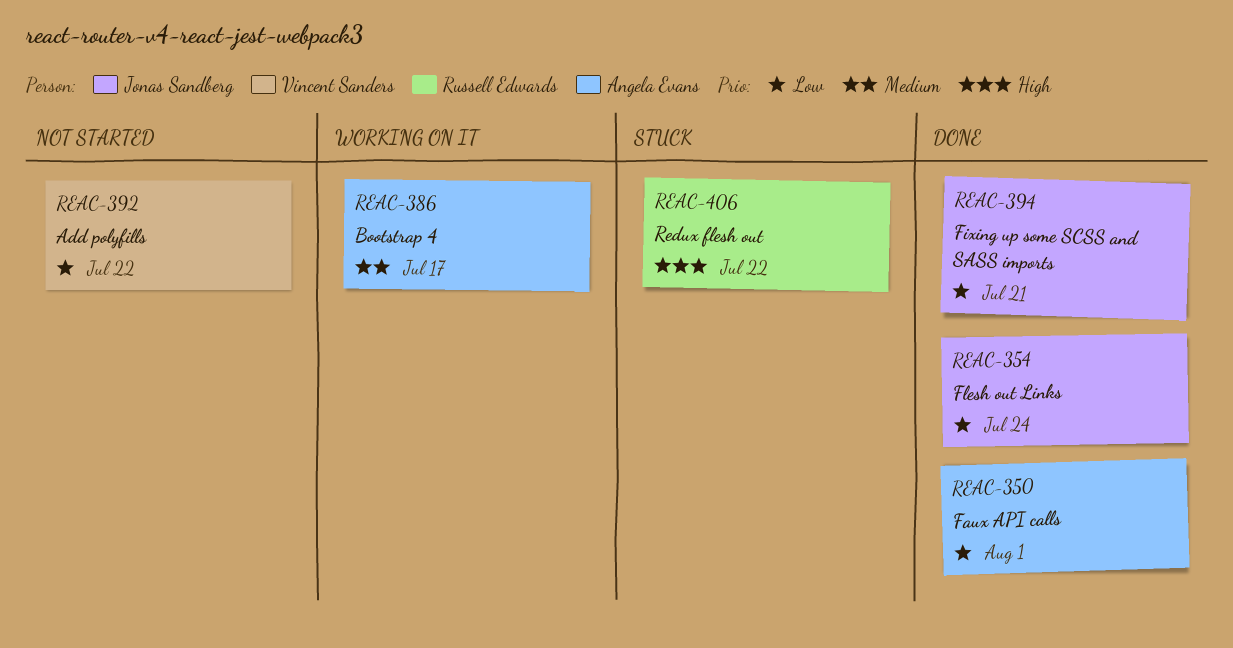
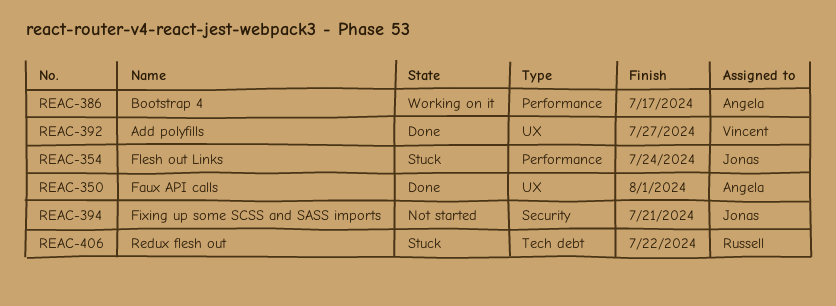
REAC-354, status: Done -> Stuck
REAC-392, status: Not started -> Done
REAC-392, due: Jul 22 -> Jul 27
REAC-394, status: Done -> Not started

